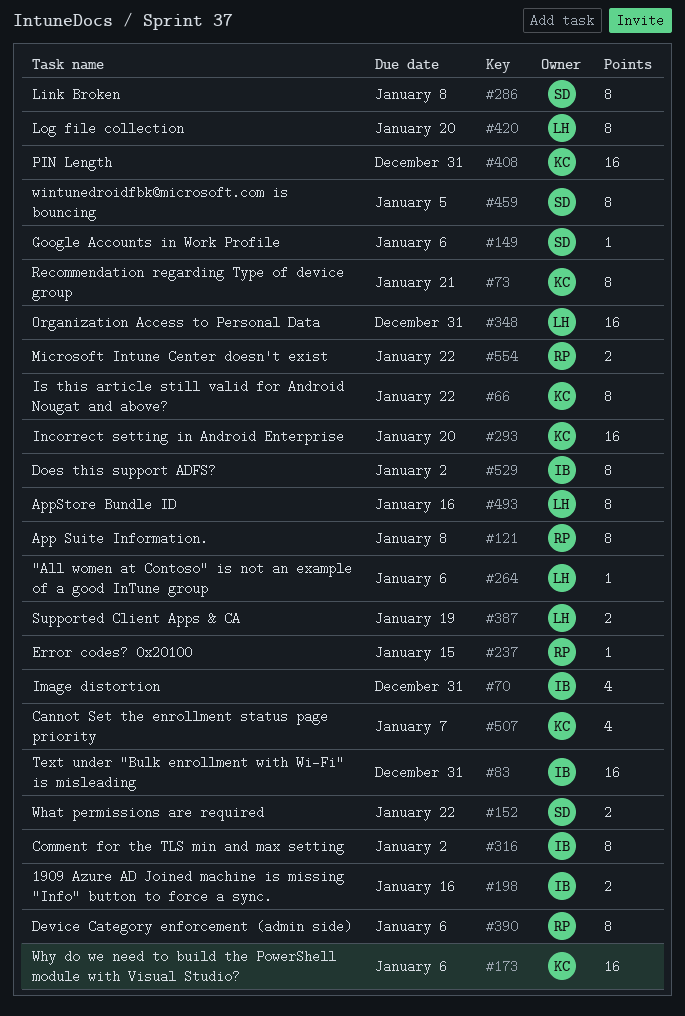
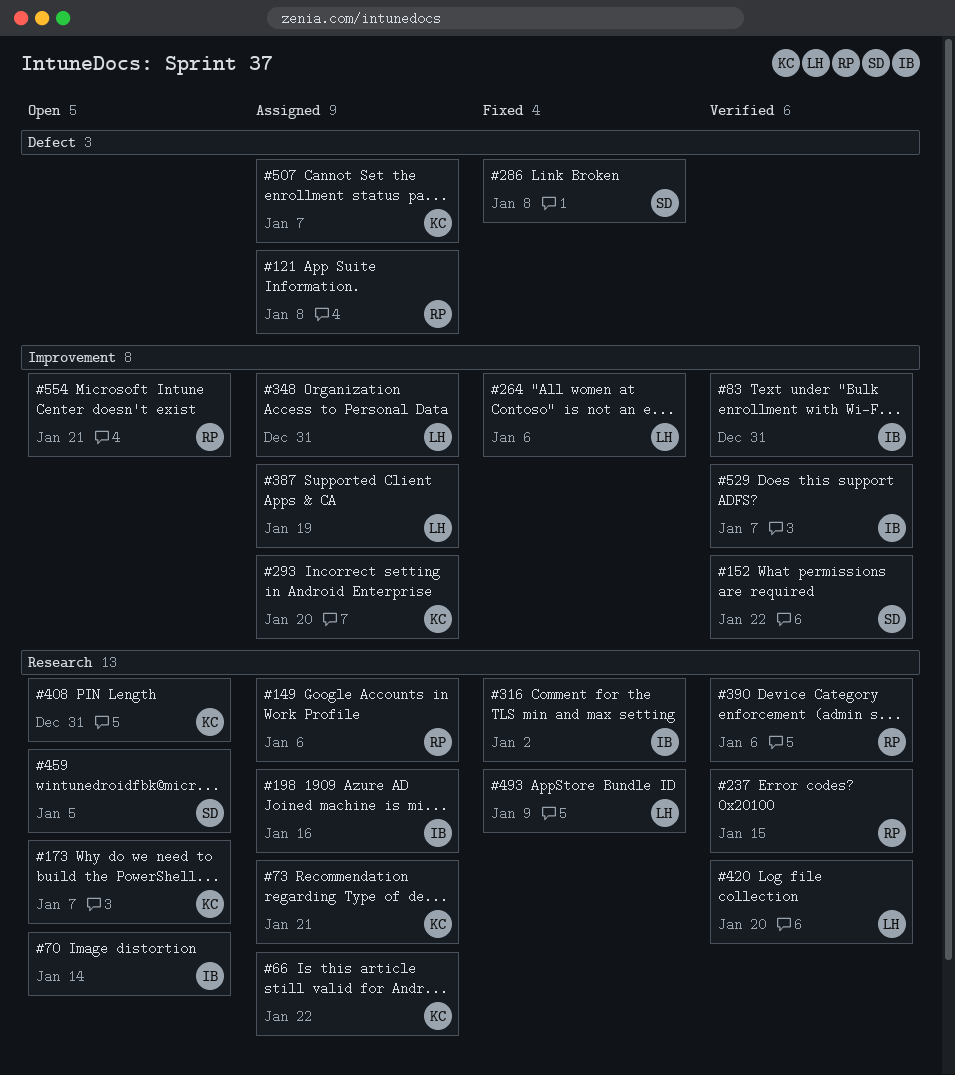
#70, due: Dec 31 -> Jan 14
#149, owner: SD -> RP
#173, due: Jan 6 -> Jan 7
#493, due: Jan 16 -> Jan 9
#529, due: Jan 2 -> Jan 7
#554, due: Jan 22 -> Jan 21

